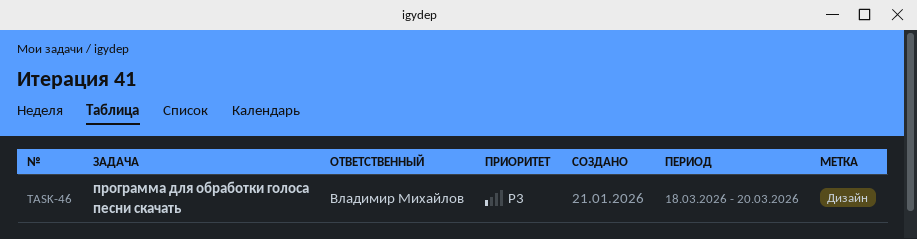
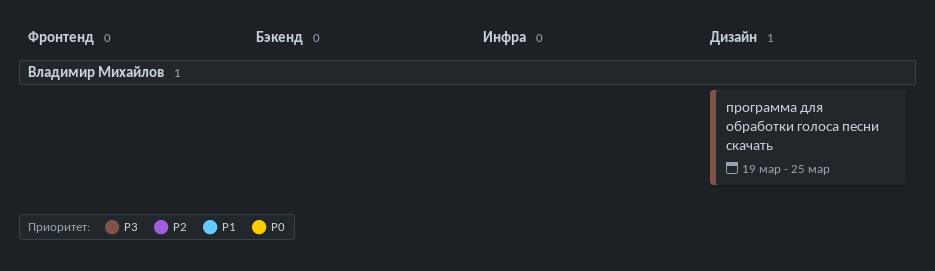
программа для обработки голоса песни скачать, start: Mar 18 -> Mar 19
программа для обработки голоса песни скачать, due: Mar 20 -> Mar 25

